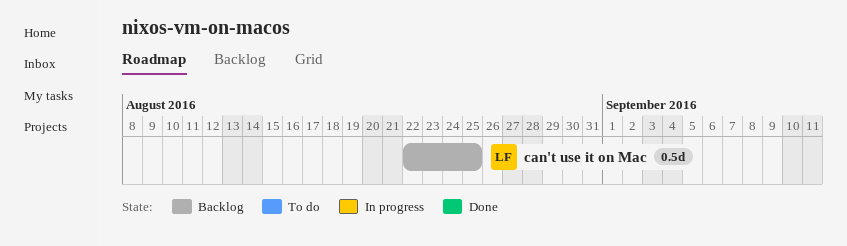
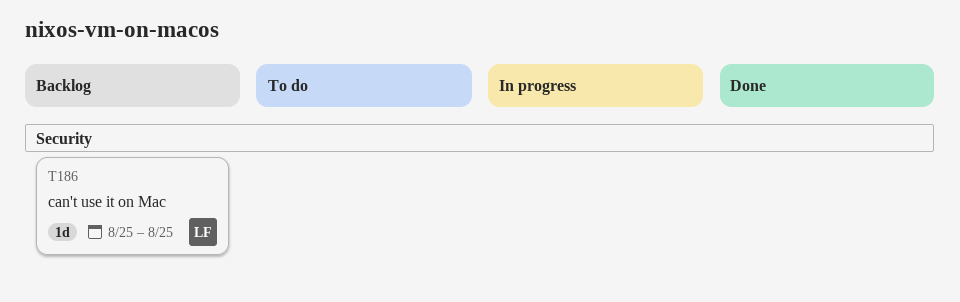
can't use it on Mac, estimate: 0.5d -> 1d
can't use it on Mac, start: Aug 22 -> Aug 25

